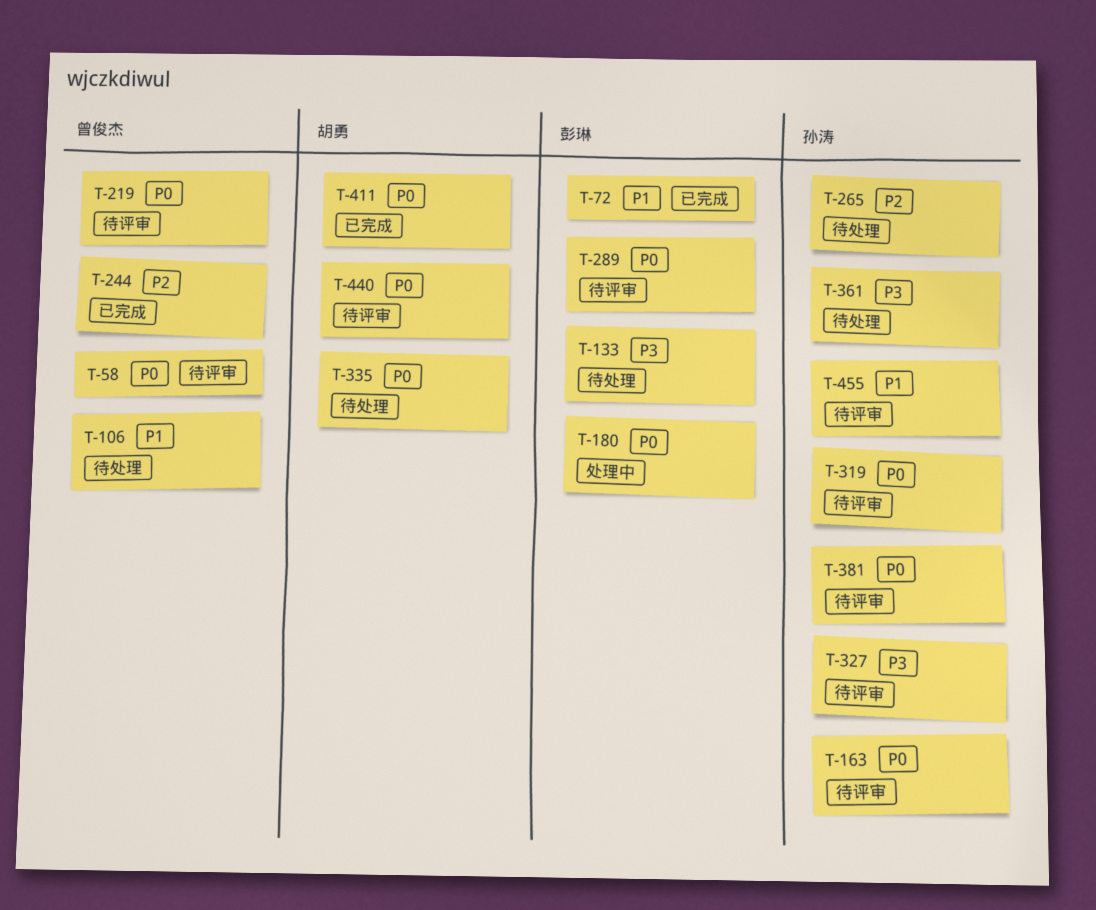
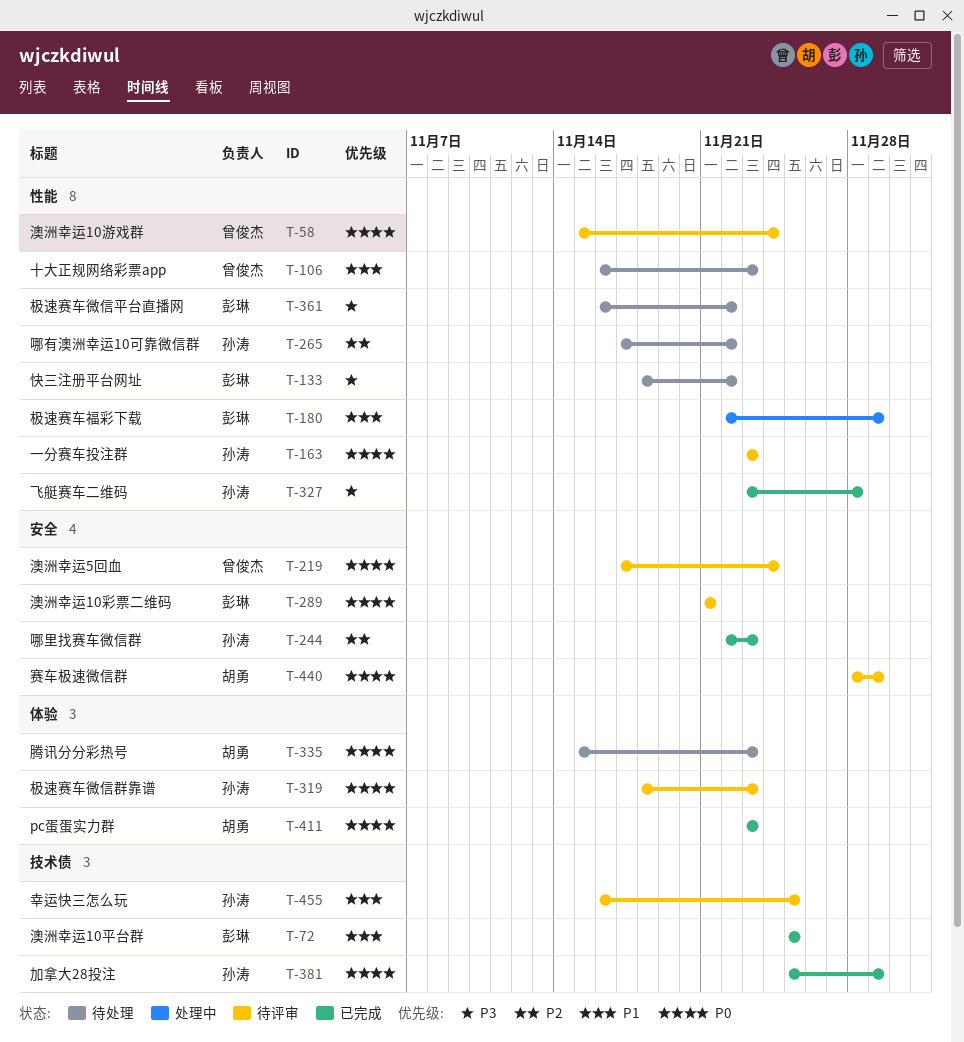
T-180, priority: P0 -> P1
T-244, owner: 曾俊杰 -> 孙涛
T-327, status: 待评审 -> 已完成
T-361, owner: 孙涛 -> 彭琳
T-381, status: 待评审 -> 已完成

